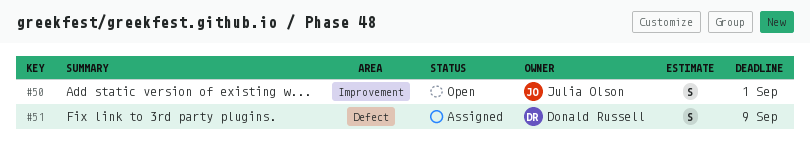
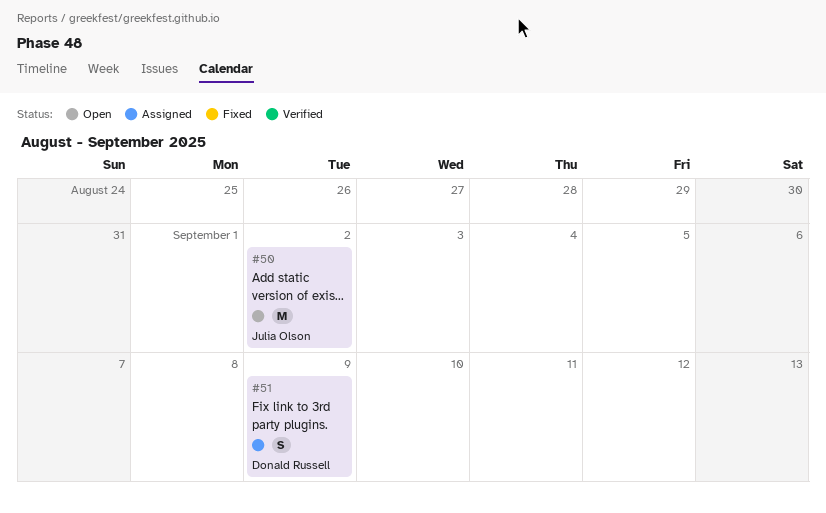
#50, estimate: S -> M
#50, due: Sep 1 -> Sep 2

